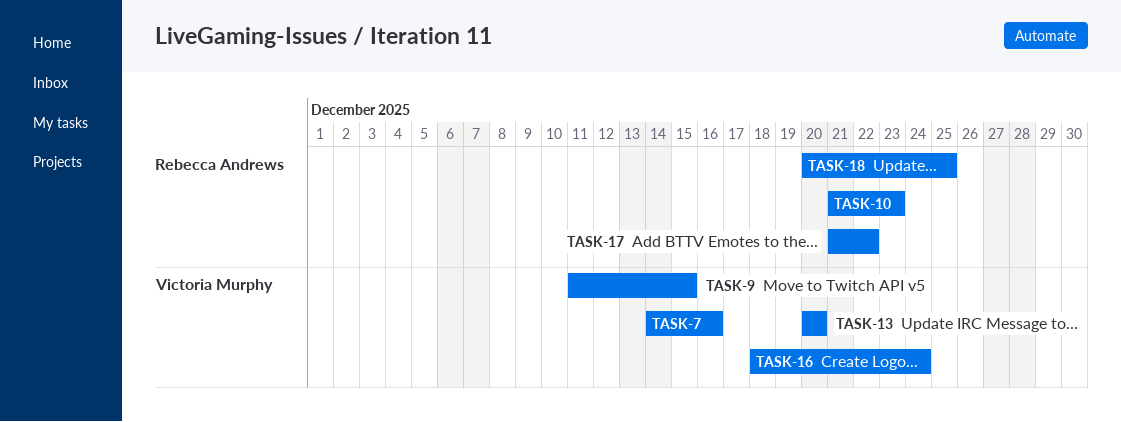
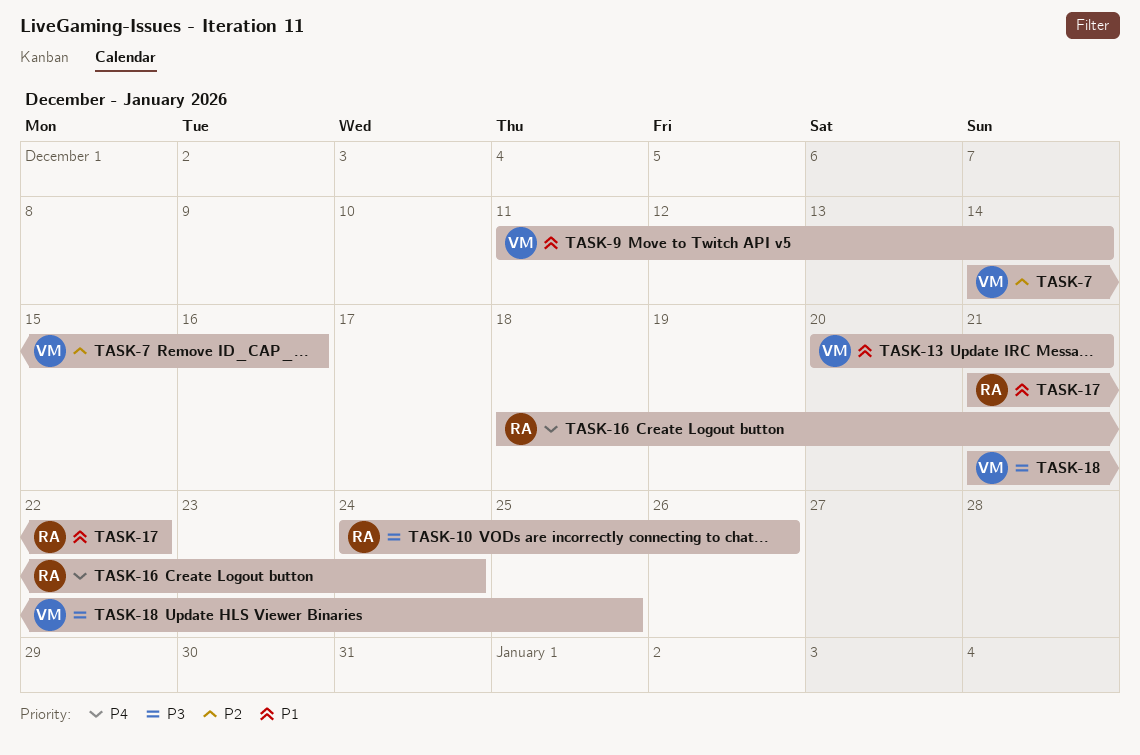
TASK-9, due: Dec 15 -> Dec 14
TASK-10, start: Dec 21 -> Dec 24
TASK-10, due: Dec 23 -> Dec 26
TASK-13, due: Dec 20 -> Dec 21
TASK-16, owner: Victoria Murphy -> Rebecca Andrews
TASK-18, owner: Rebecca Andrews -> Victoria Murphy
TASK-18, start: Dec 20 -> Dec 21

